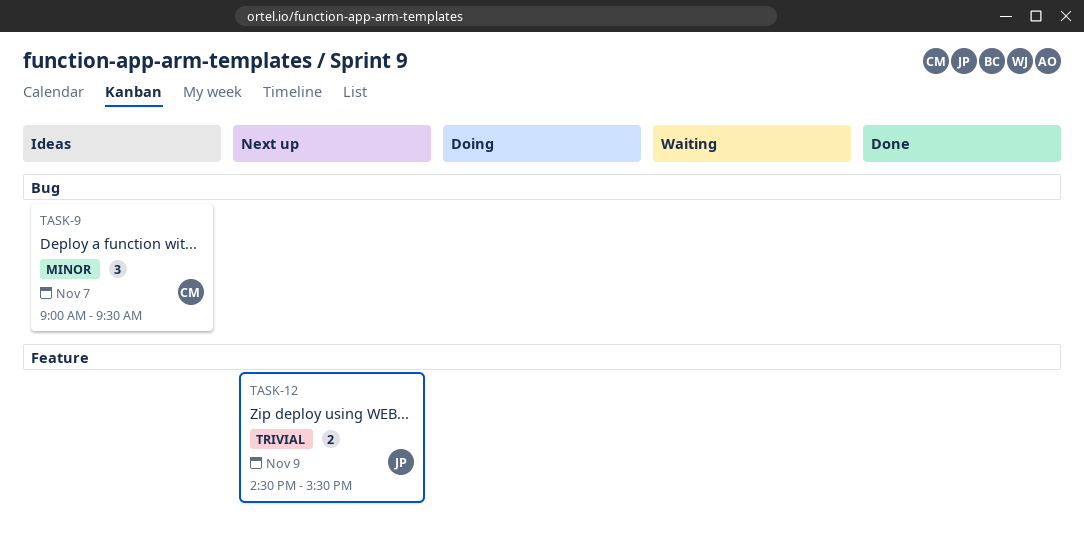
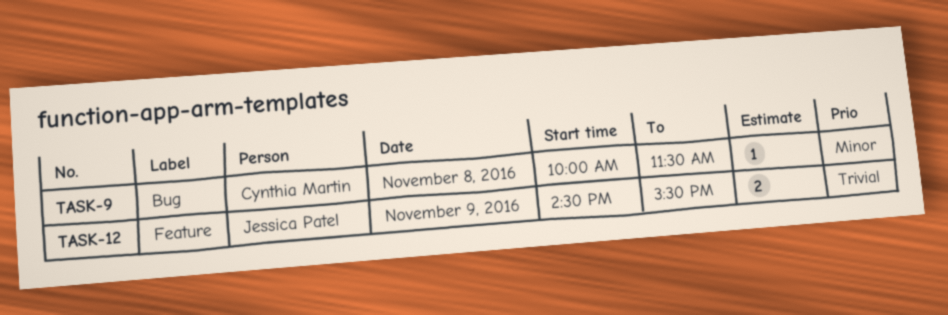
TASK-9, estimate: 3 -> 1
TASK-9, day: Nov 7 -> Nov 8
TASK-9, begins: 09:00 -> 10:00
TASK-9, ends: 09:30 -> 11:30

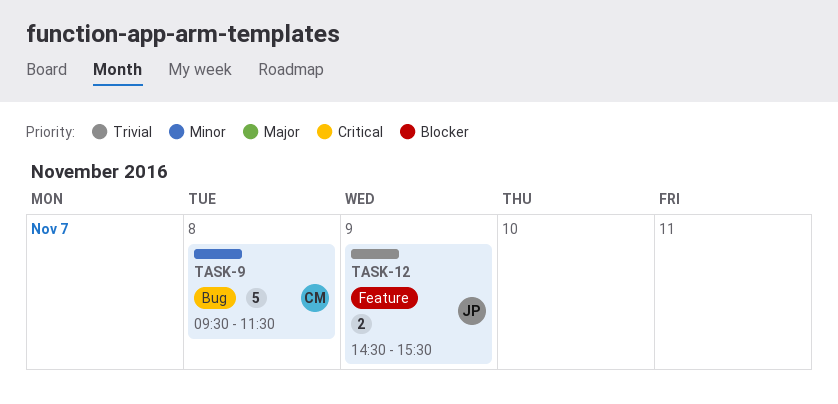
TASK-9, estimate: 1 -> 5
TASK-9, begins: 10:00 -> 09:30

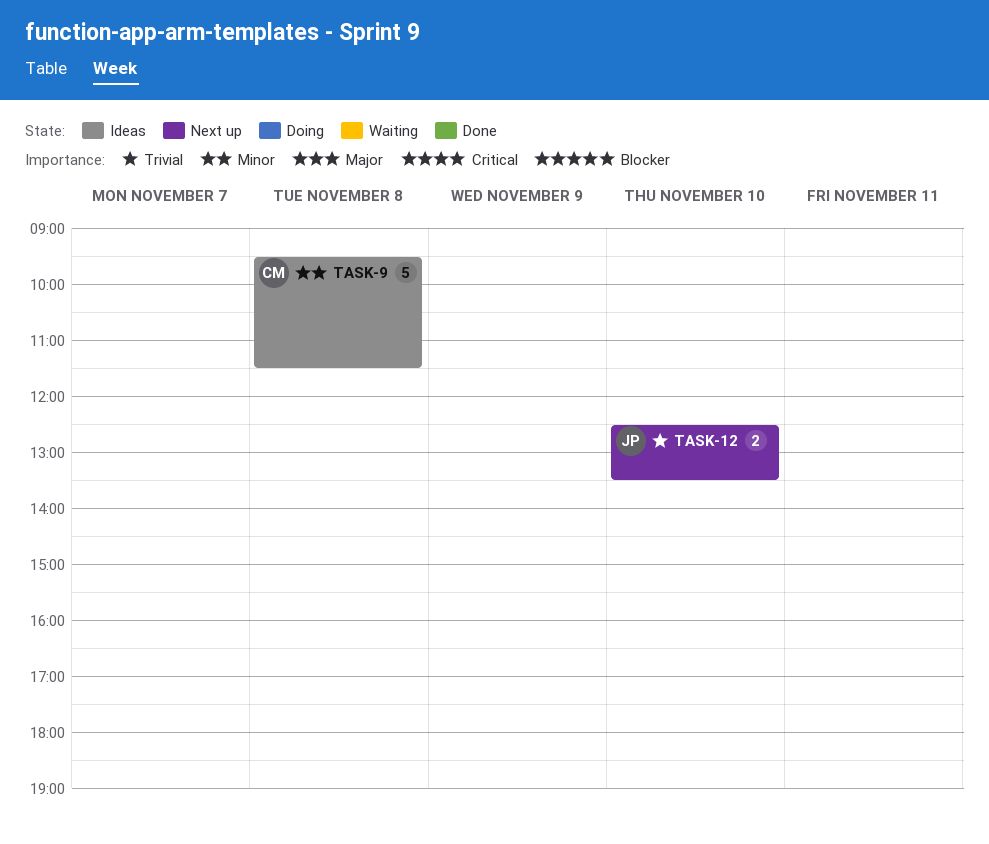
TASK-12, day: Nov 9 -> Nov 10
TASK-12, begins: 14:30 -> 12:30
TASK-12, ends: 15:30 -> 13:30

